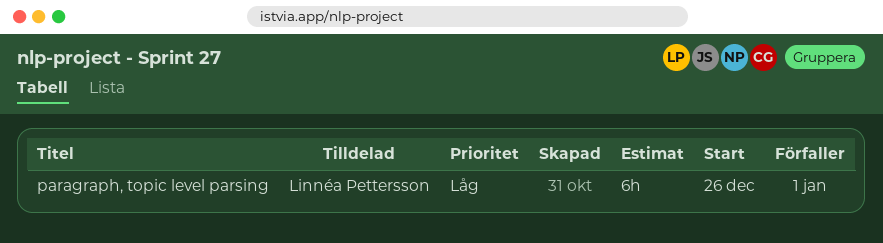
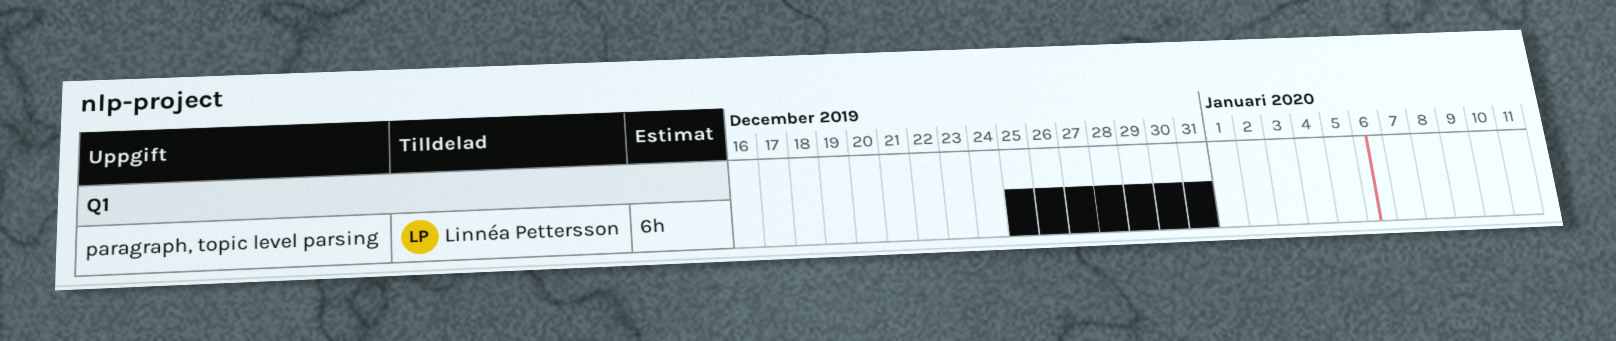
paragraph, topic level parsing, start: Dec 26 -> Dec 25
paragraph, topic level parsing, due: Jan 1 -> Dec 31

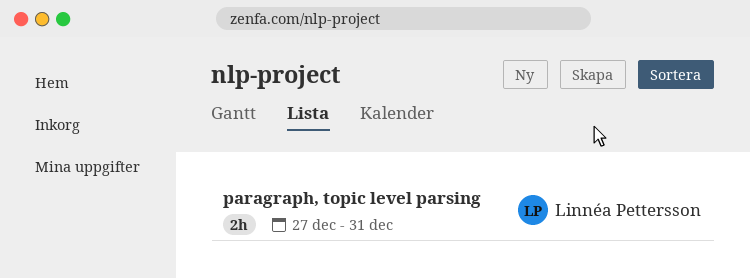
paragraph, topic level parsing, estimate: 6h -> 2h
paragraph, topic level parsing, start: Dec 25 -> Dec 27

